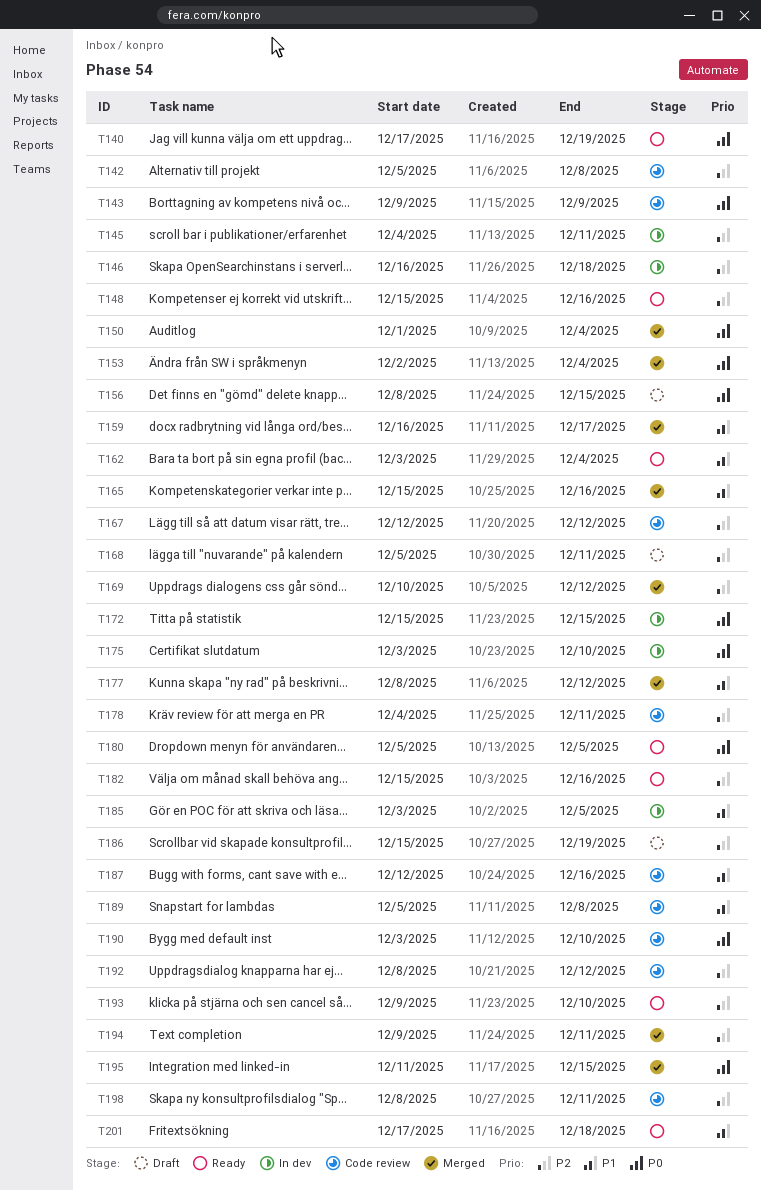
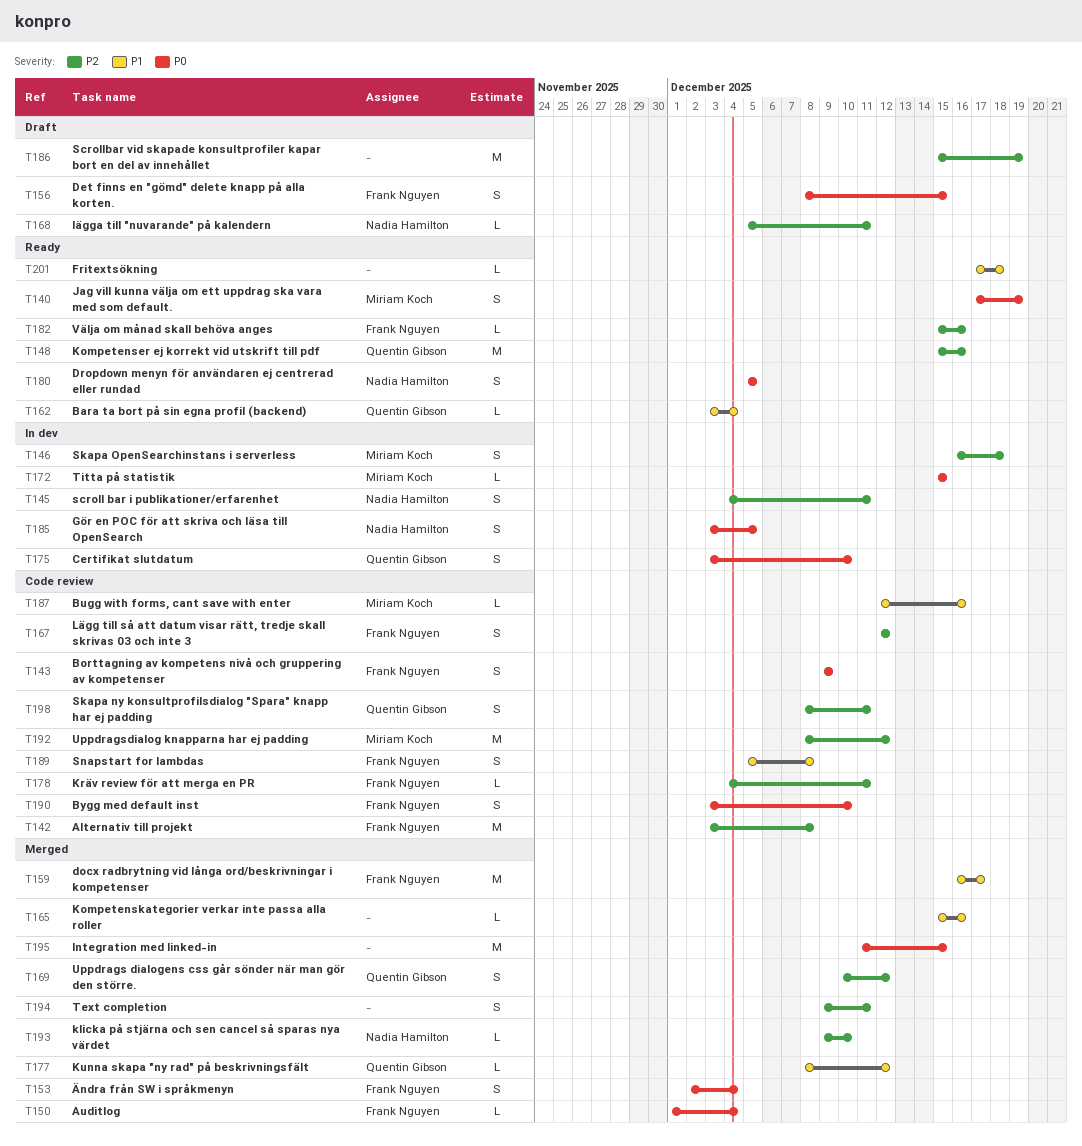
T142, start: Dec 5 -> Dec 3
T185, priority: P1 -> P0
T193, status: Ready -> Merged

